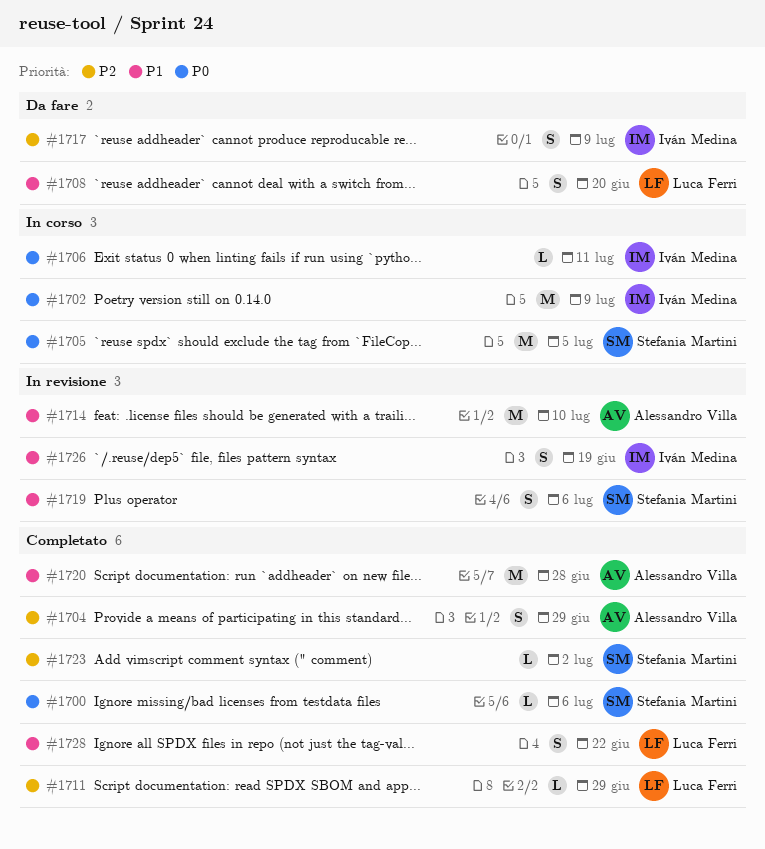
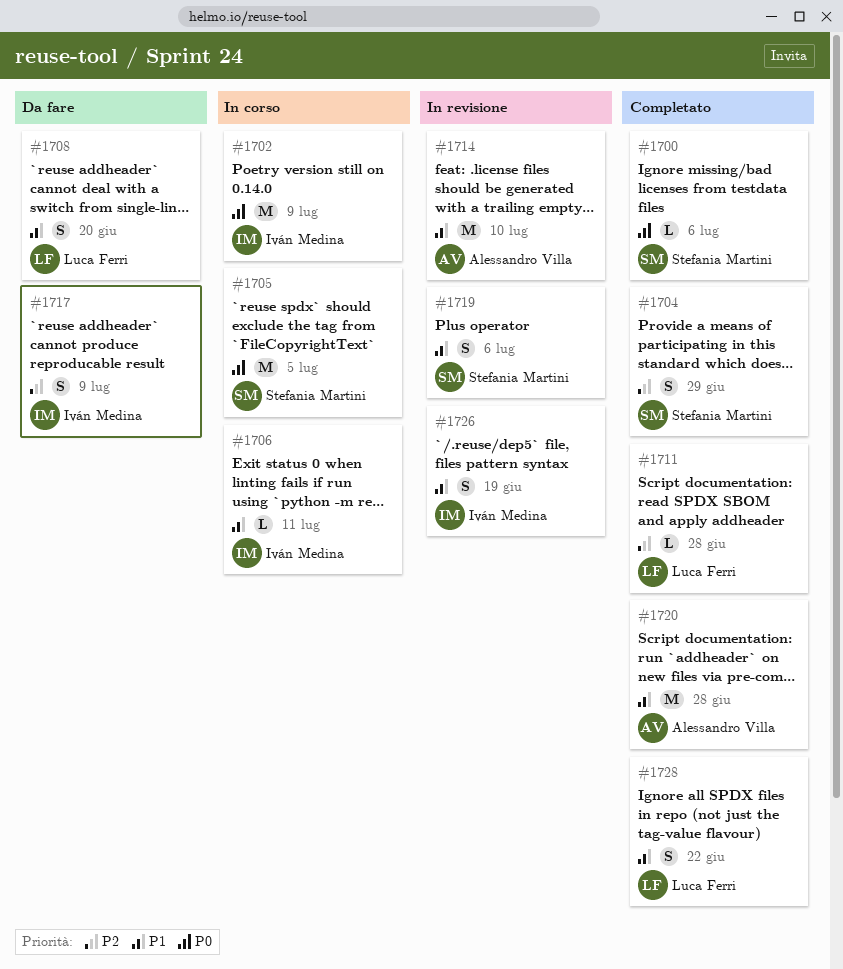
#1704, owner: Alessandro Villa -> Stefania Martini
#1706, priority: P0 -> P1
#1711, due: Jun 29 -> Jun 28
#1723: present -> none

